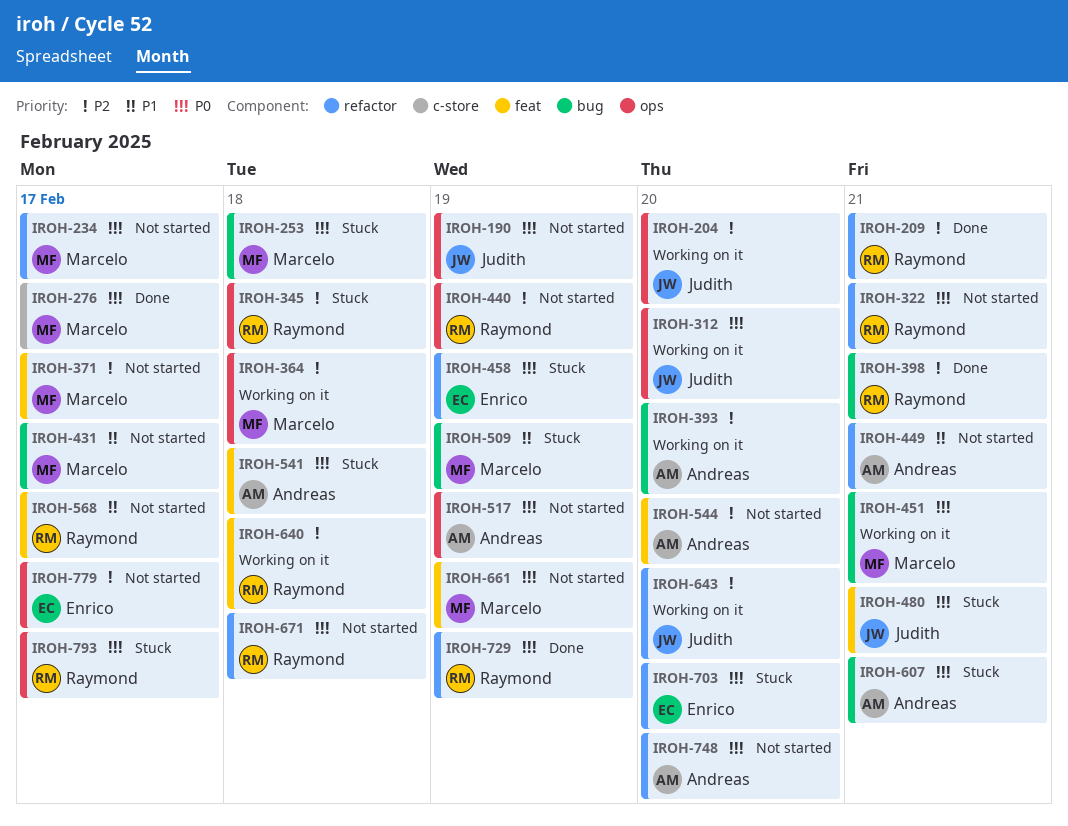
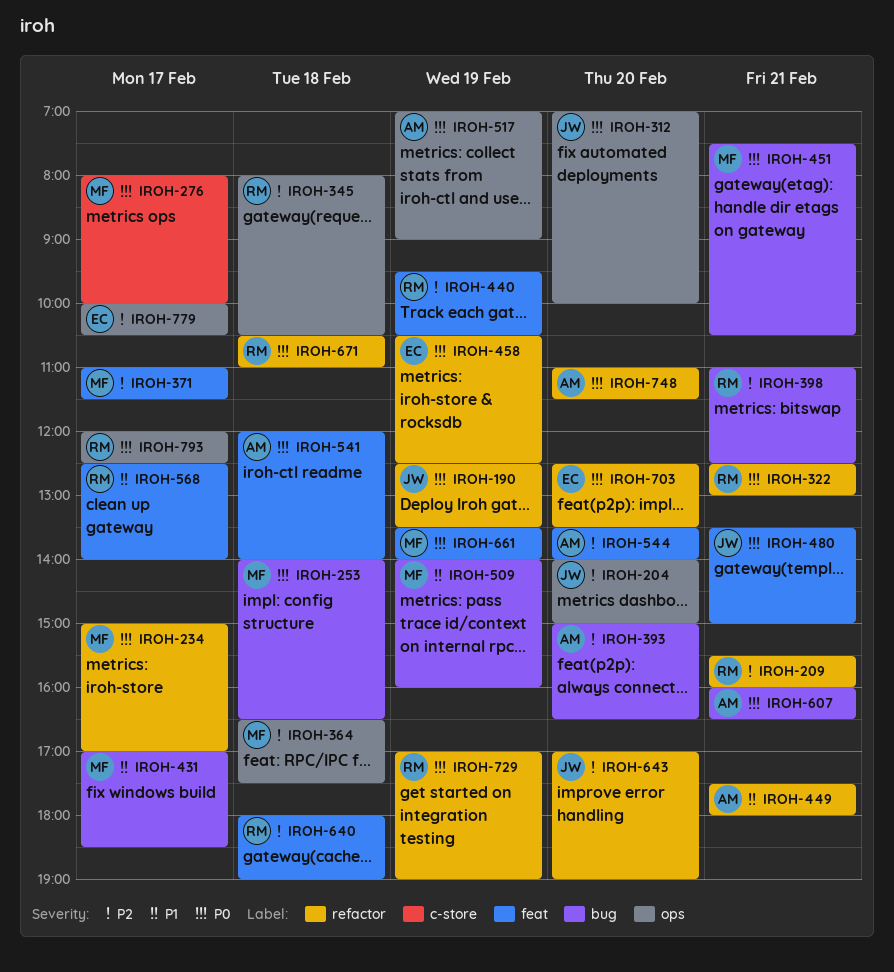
IROH-190, label: ops -> refactor
IROH-440, label: ops -> feat

